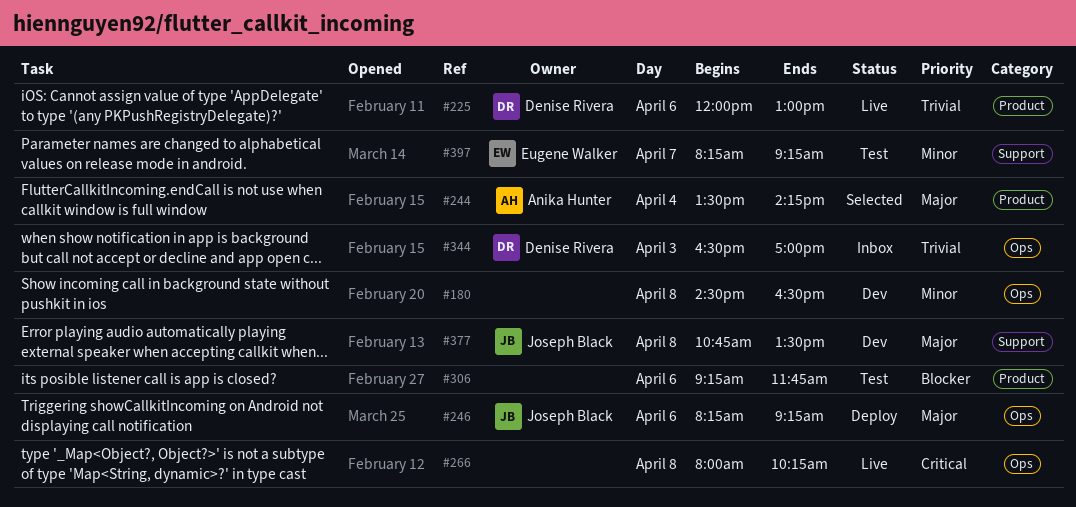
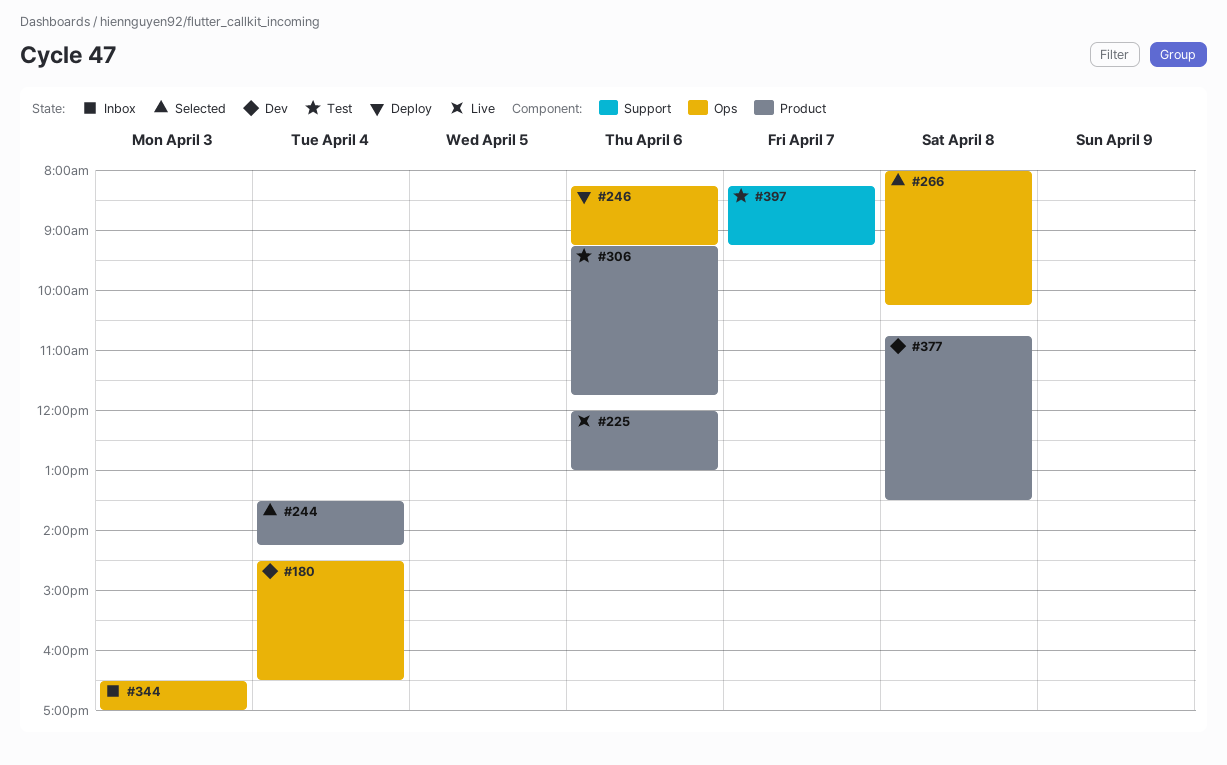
#180, day: Apr 8 -> Apr 4
#266, status: Live -> Selected
#377, label: Support -> Product

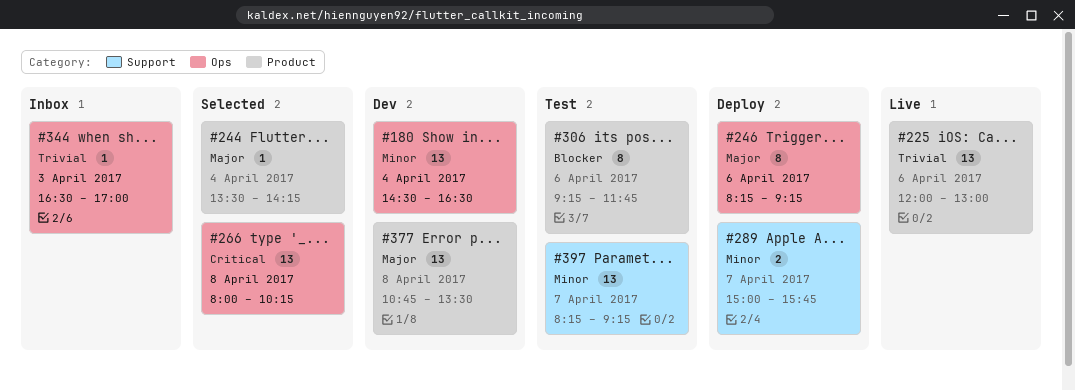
#289: none -> present

